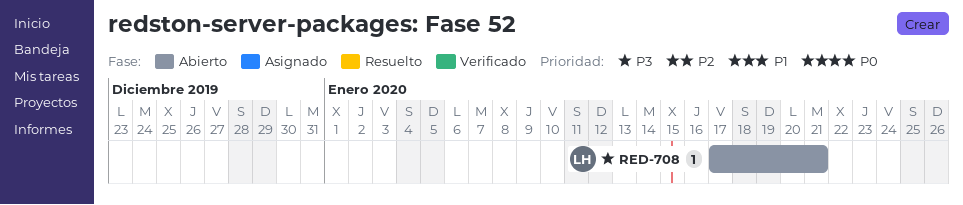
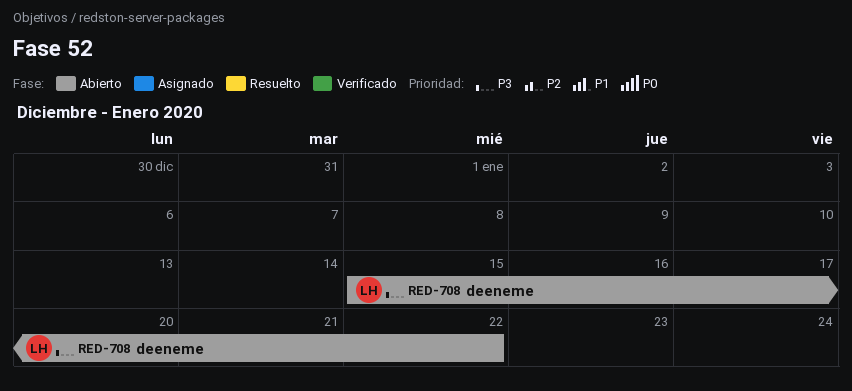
RED-708, start: Jan 17 -> Jan 15
RED-708, due: Jan 21 -> Jan 22

